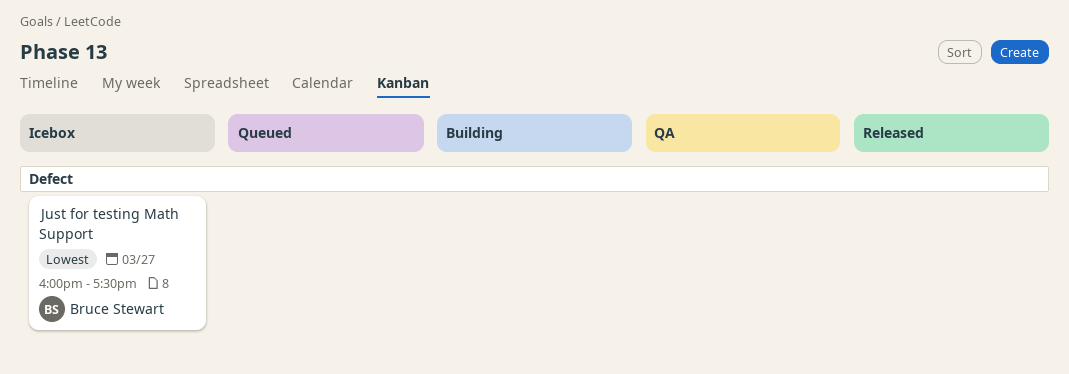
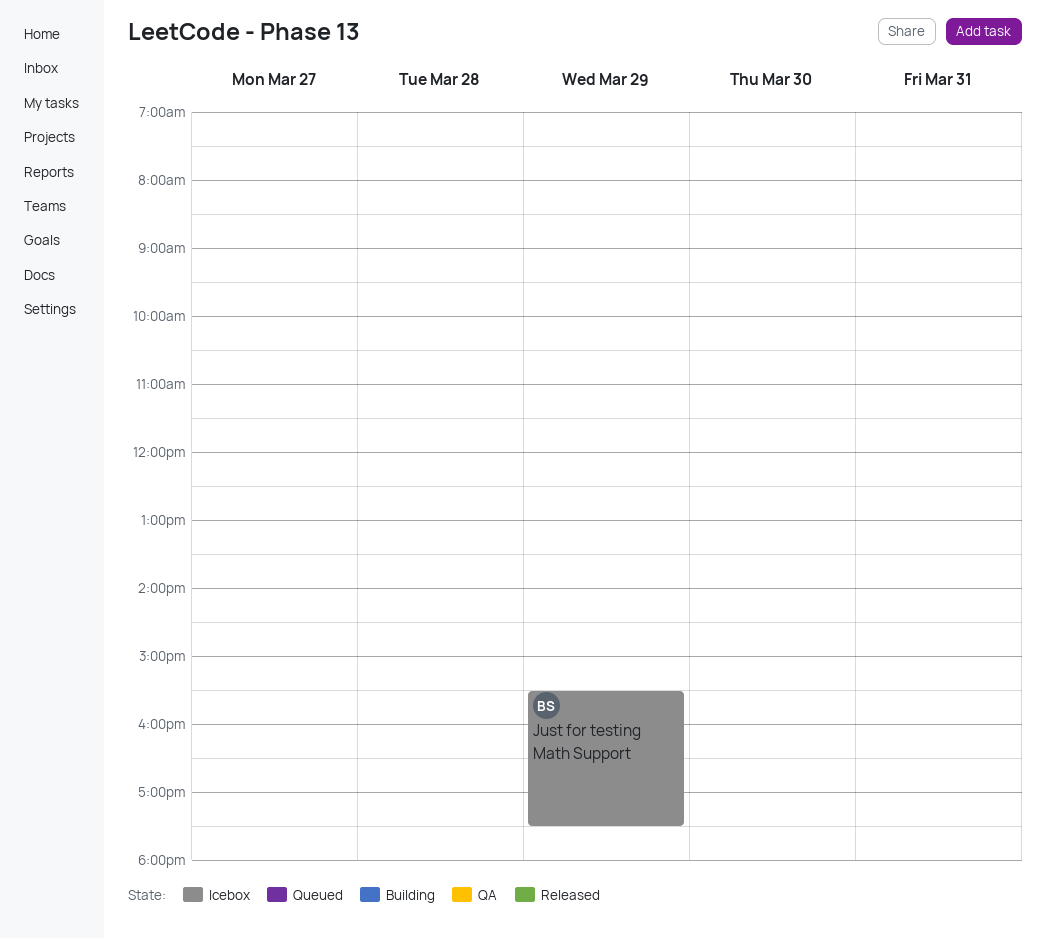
Just for testing Math Support, day: Mar 27 -> Mar 29
Just for testing Math Support, begins: 16:00 -> 15:30

